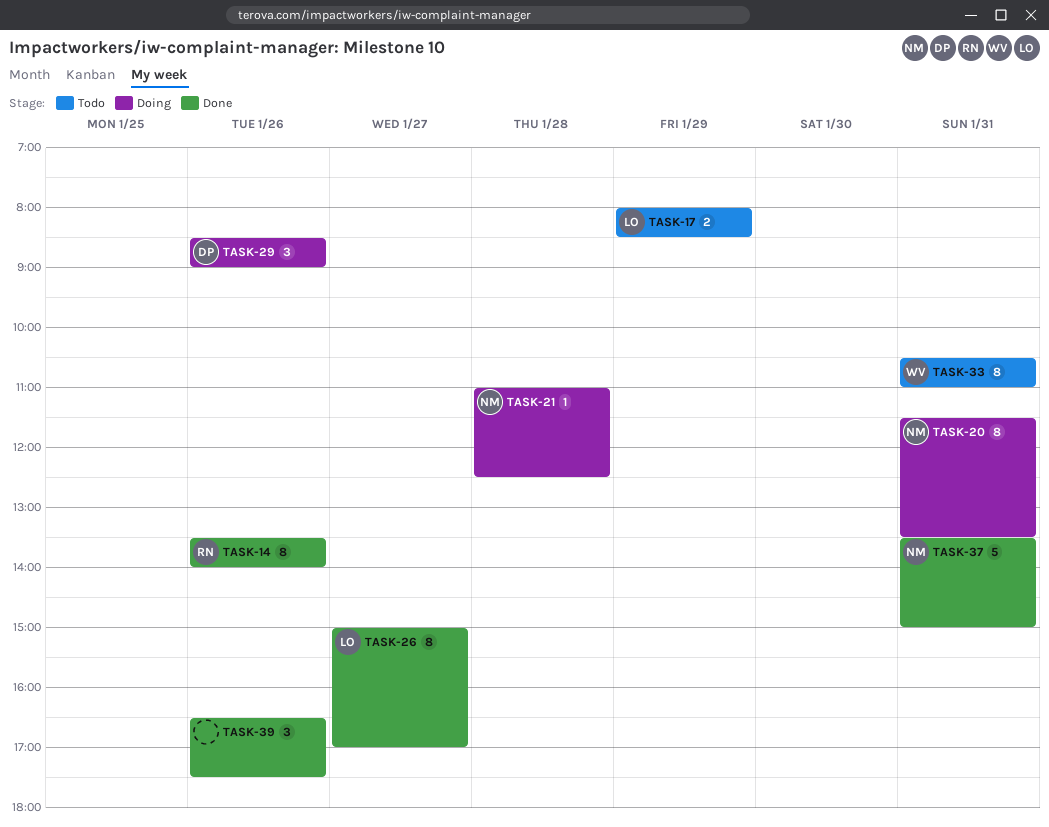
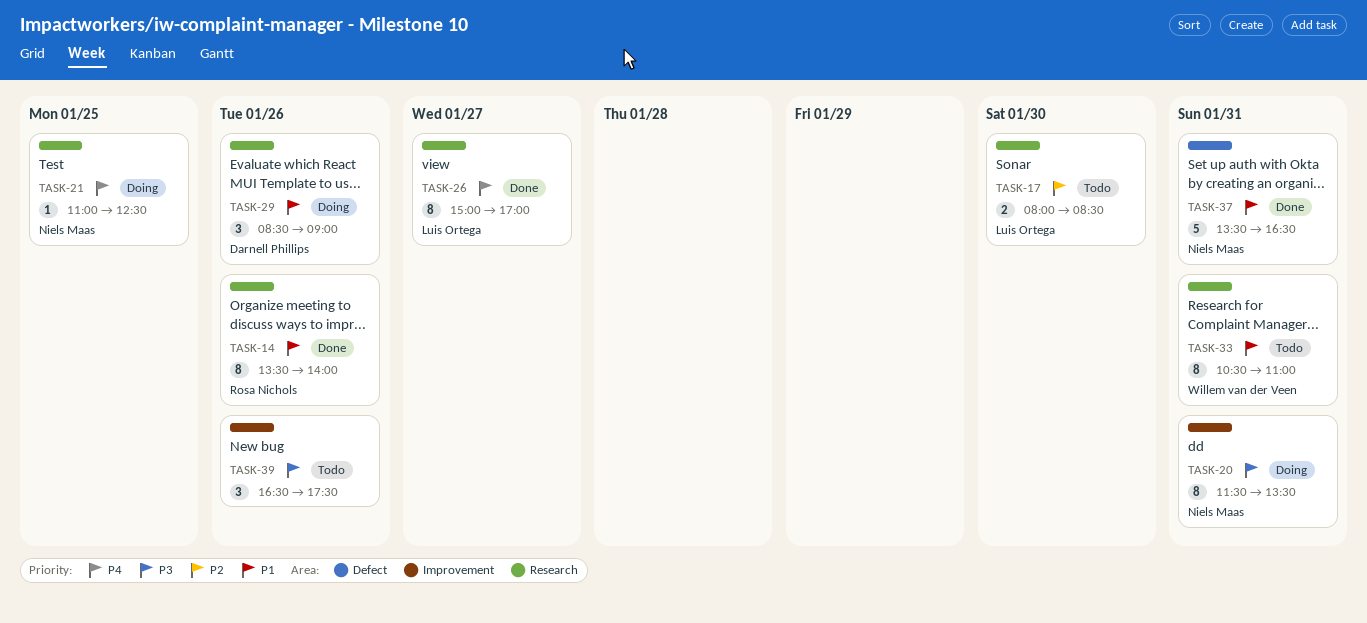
TASK-17, day: Jan 29 -> Jan 30
TASK-21, day: Jan 28 -> Jan 25
TASK-37, ends: 15:00 -> 16:30
TASK-39, status: Done -> Todo

